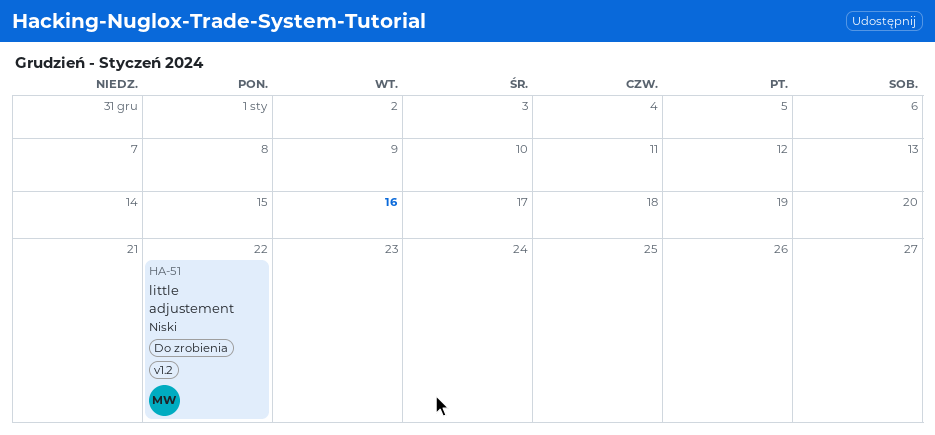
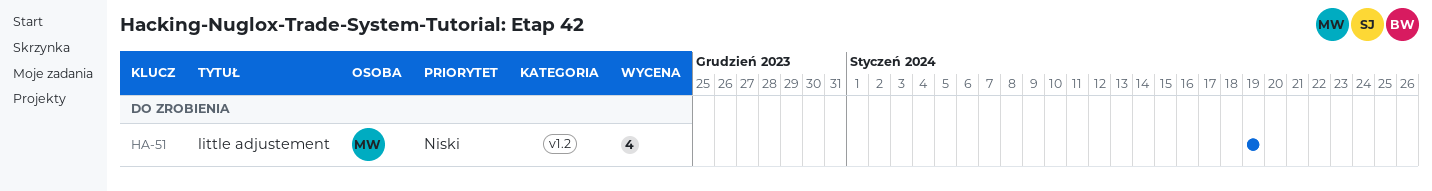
HA-51, due: Jan 22 -> Jan 19

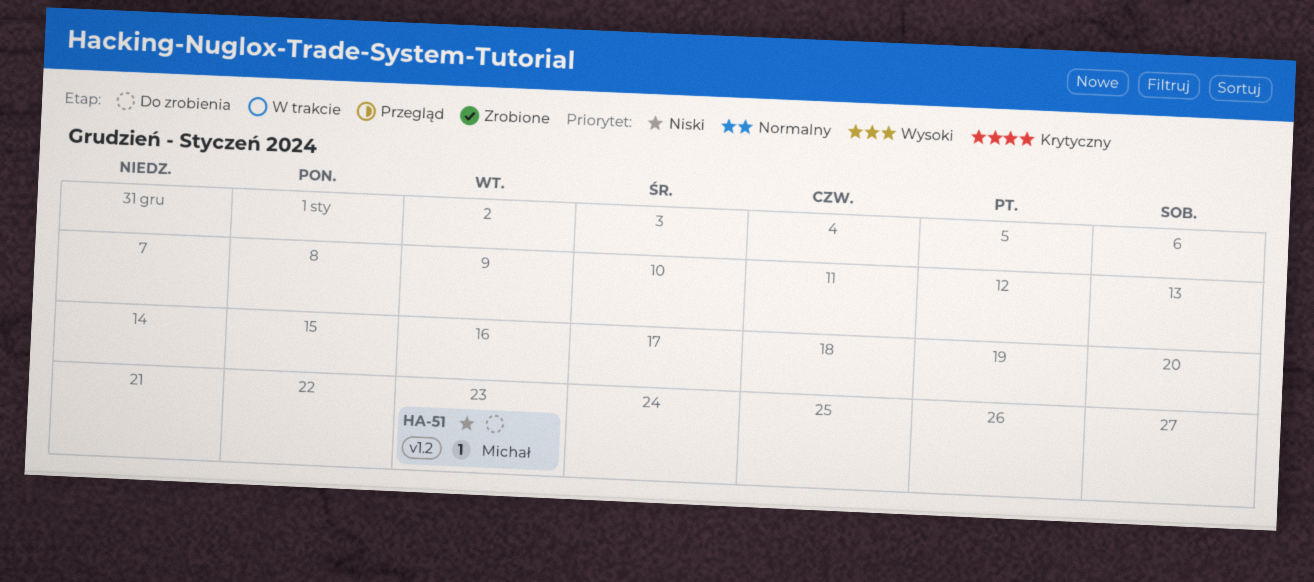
HA-51, estimate: 4 -> 1
HA-51, due: Jan 19 -> Jan 23

